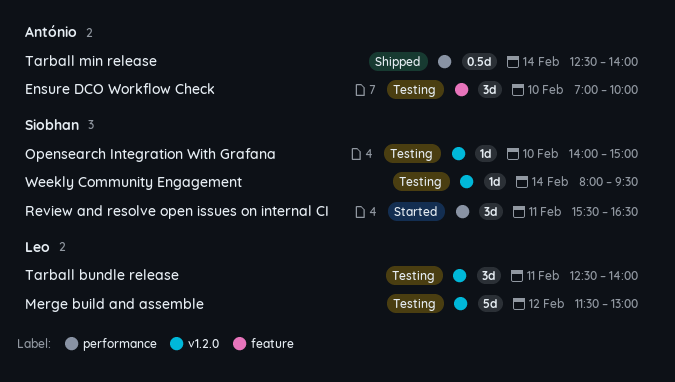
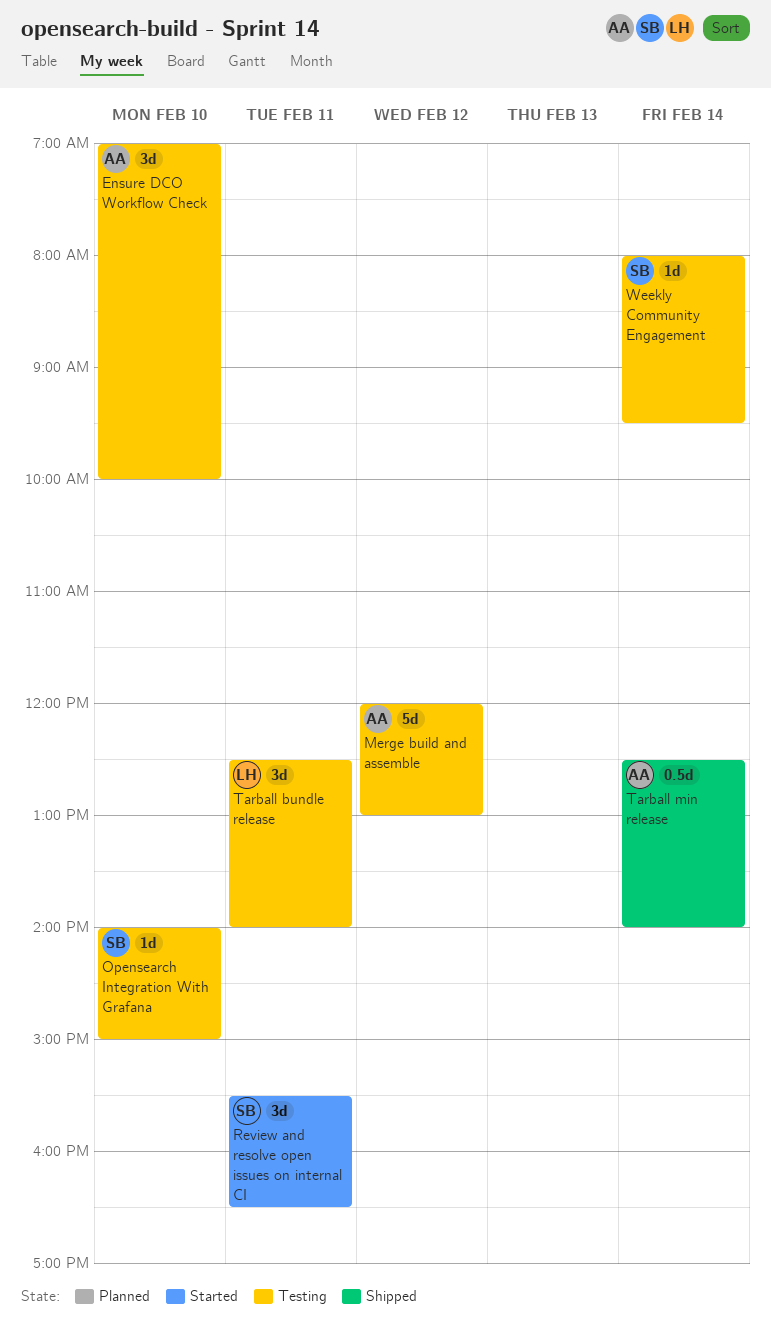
Merge build and assemble, owner: Leo -> António
Merge build and assemble, begins: 11:30 -> 12:00

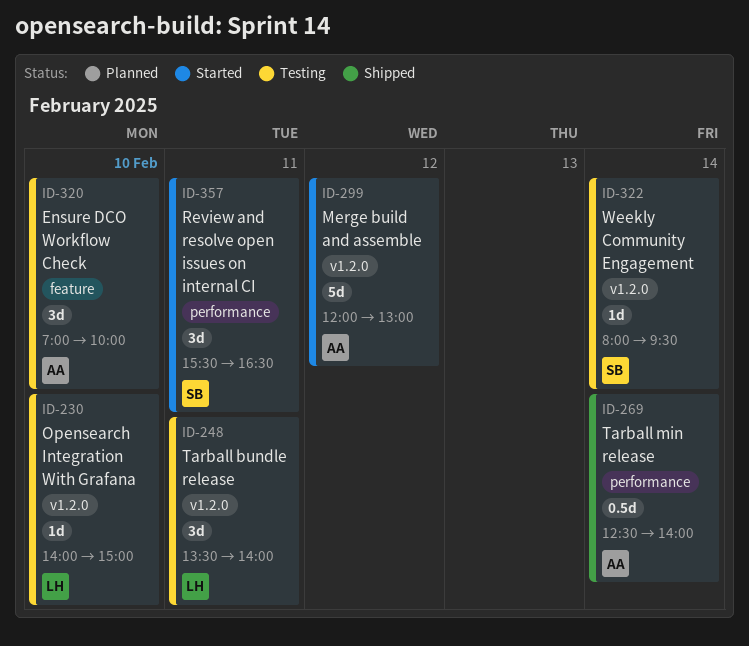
Merge build and assemble, status: Testing -> Started
Opensearch Integration With Grafana, owner: SB -> LH
Tarball bundle release, begins: 12:30 -> 13:30

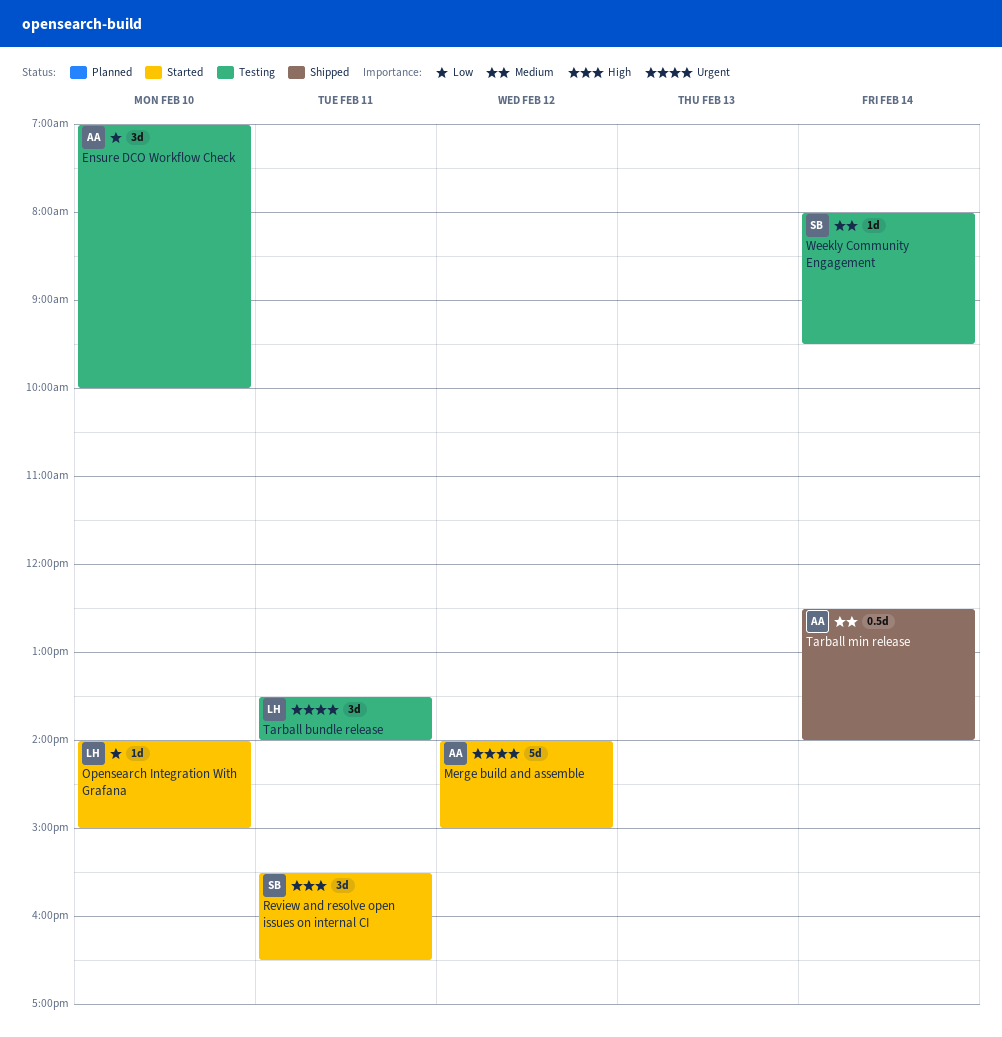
Merge build and assemble, begins: 12:00 -> 14:00
Merge build and assemble, ends: 13:00 -> 15:00
Opensearch Integration With Grafana, status: Testing -> Started

